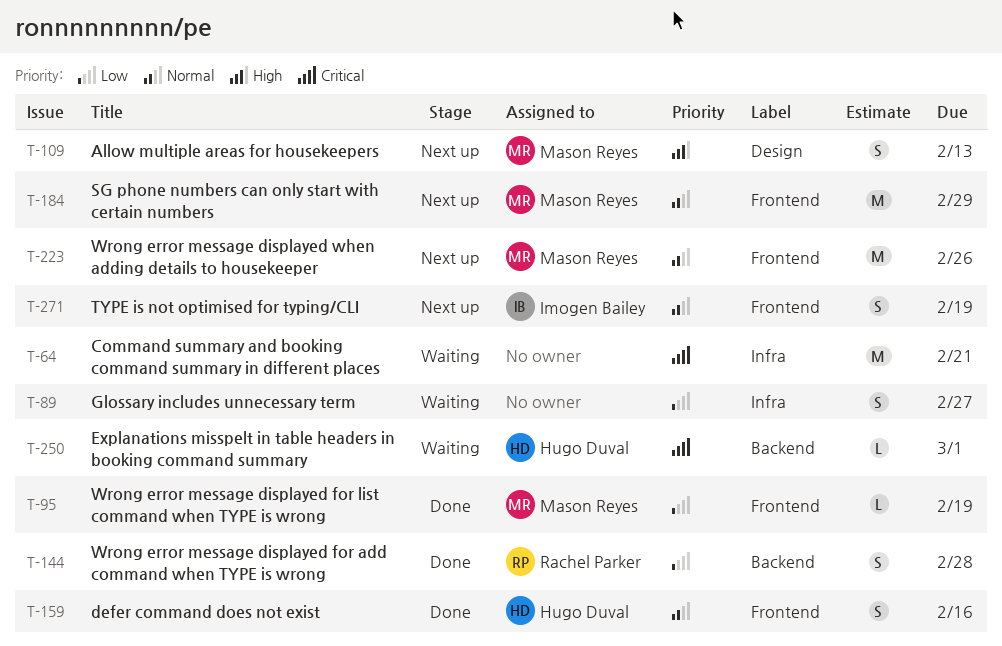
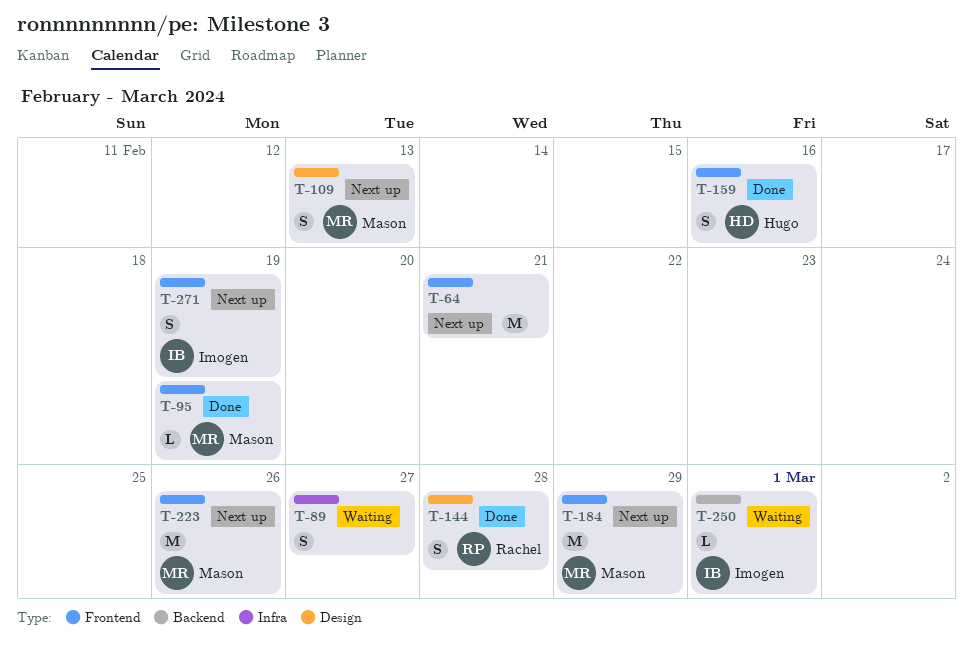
T-64, status: Waiting -> Next up
T-64, label: Infra -> Frontend
T-144, label: Backend -> Design
T-250, owner: Hugo Duval -> Imogen Bailey

